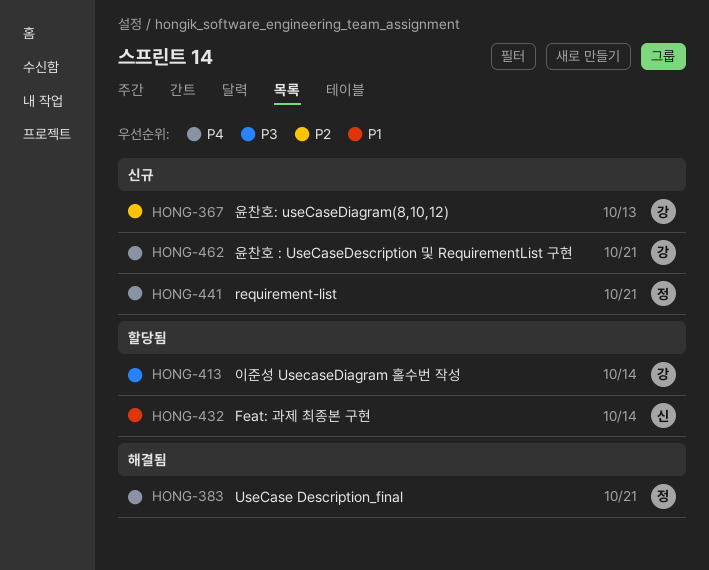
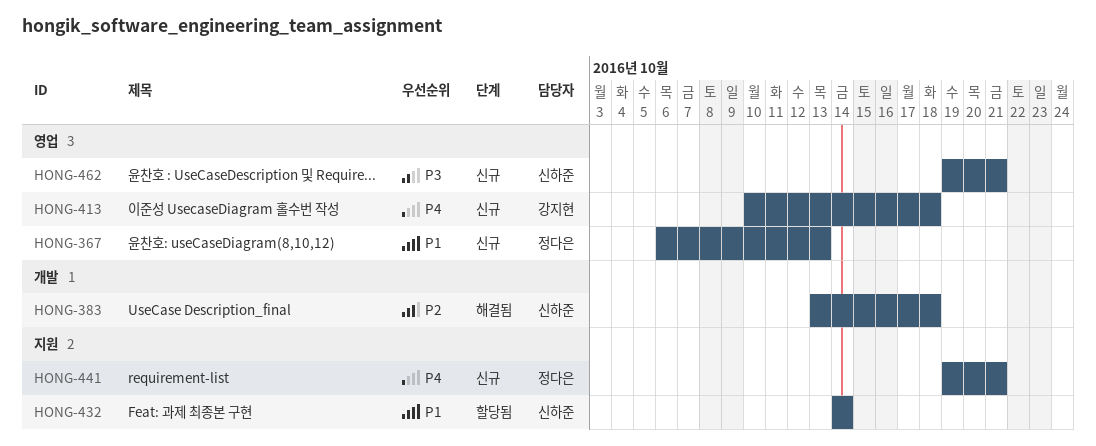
HONG-367, owner: 강지현 -> 정다은
HONG-367, priority: P2 -> P1
HONG-383, owner: 정다은 -> 신하준
HONG-383, priority: P4 -> P2
HONG-383, due: Oct 21 -> Oct 18
HONG-413, status: 할당됨 -> 신규
HONG-413, priority: P3 -> P4
HONG-413, due: Oct 14 -> Oct 18
HONG-462, owner: 강지현 -> 신하준
HONG-462, priority: P4 -> P3

